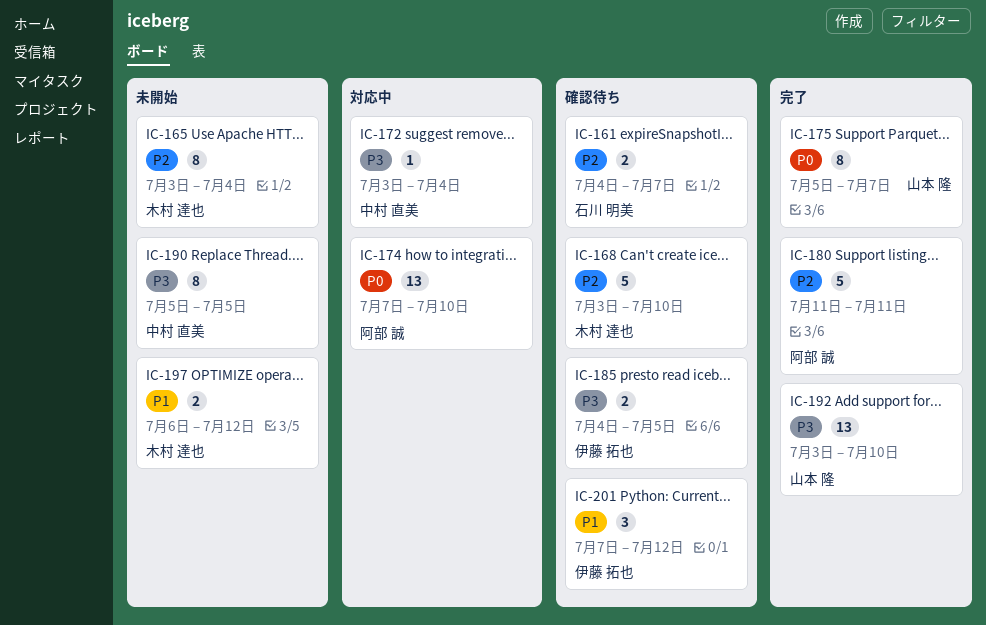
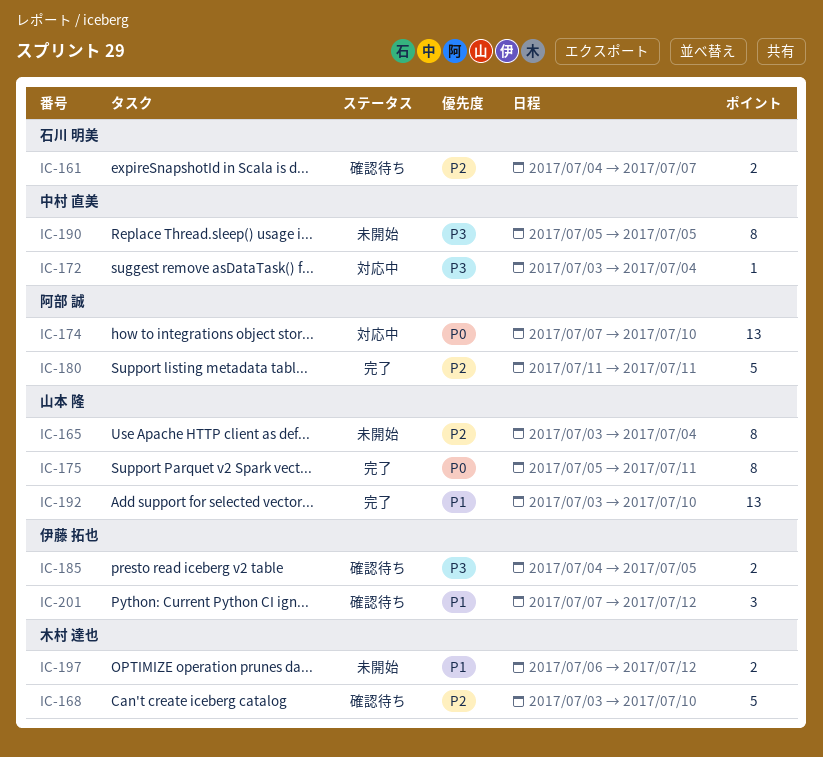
IC-165, owner: 木村 達也 -> 山本 隆
IC-175, due: Jul 7 -> Jul 11
IC-192, priority: P3 -> P1

